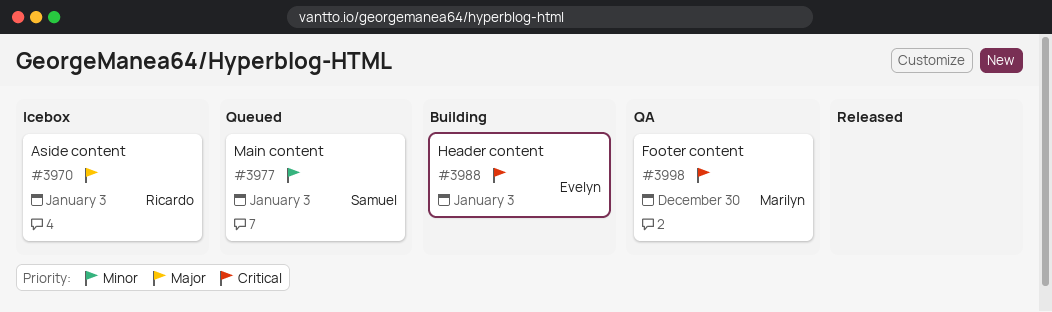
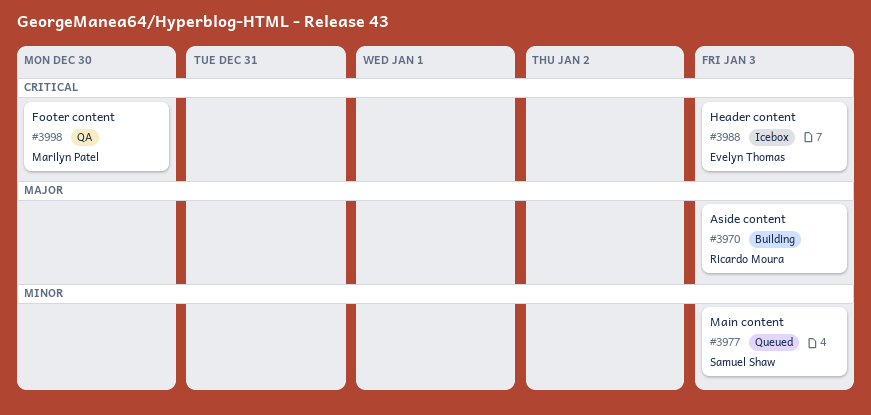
#3970, status: Icebox -> Building
#3988, status: Building -> Icebox

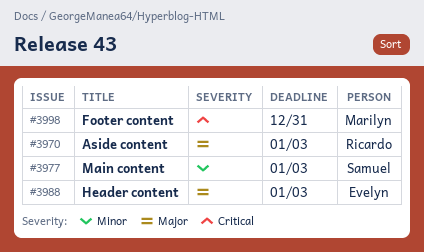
#3988, priority: Critical -> Major
#3998, due: Dec 30 -> Dec 31

